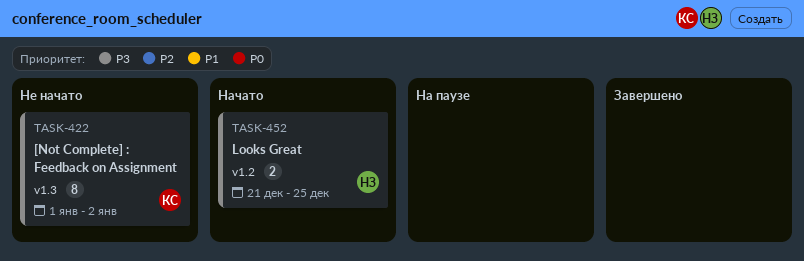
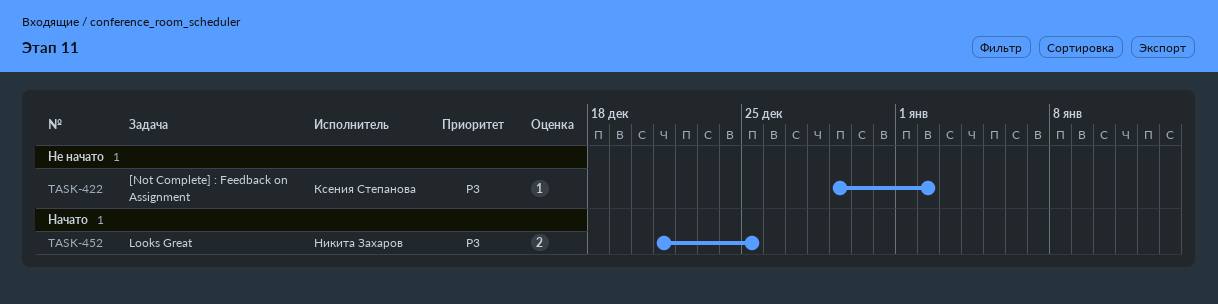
TASK-422, estimate: 8 -> 1
TASK-422, start: Jan 1 -> Dec 29

